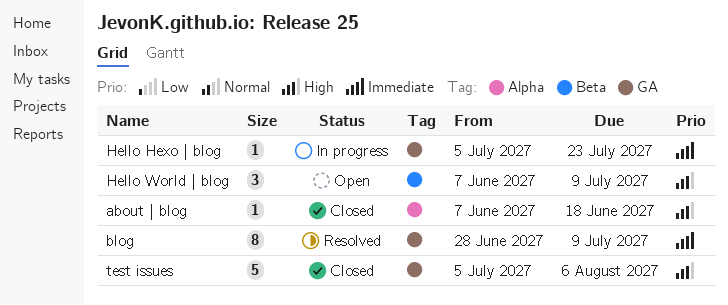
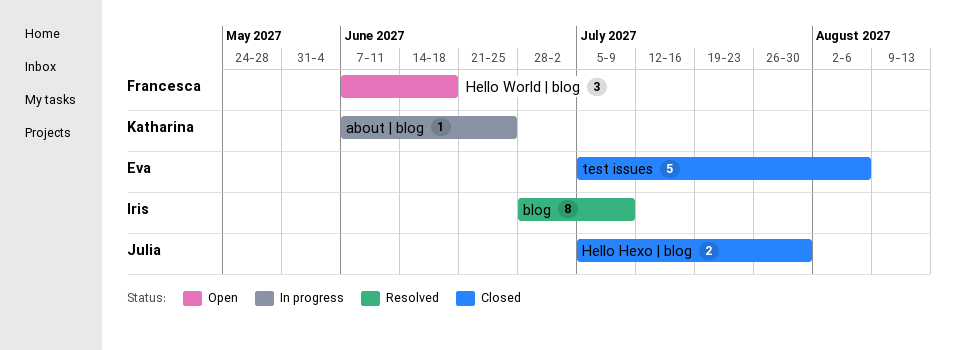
about | blog, status: Closed -> In progress
about | blog, due: Jun 18 -> Jun 25
Hello Hexo | blog, status: In progress -> Closed
Hello Hexo | blog, estimate: 1 -> 2
Hello Hexo | blog, due: Jul 23 -> Jul 30
Hello World | blog, due: Jul 9 -> Jun 18

